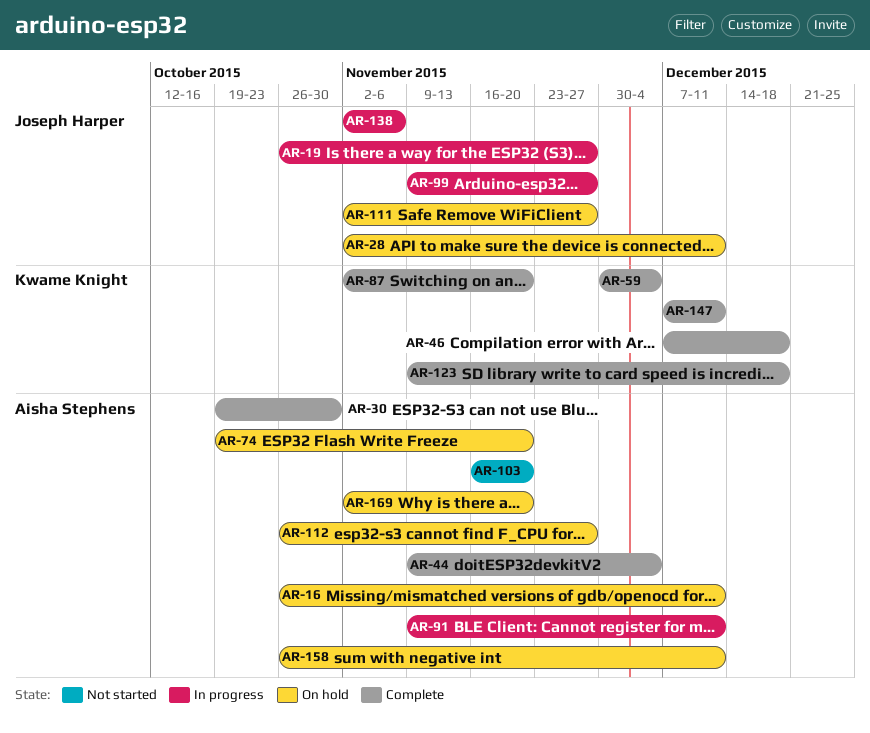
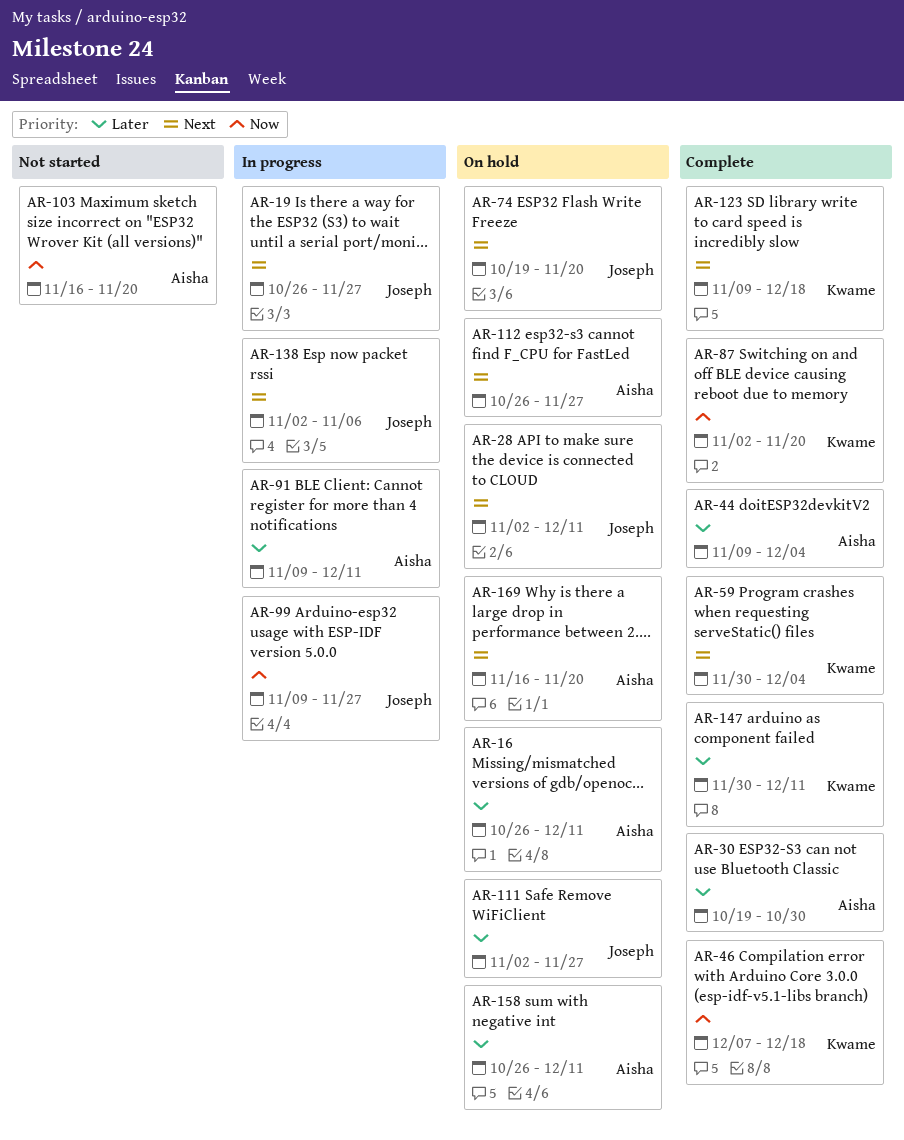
AR-74, owner: Aisha Stephens -> Joseph Harper
AR-147, start: Dec 7 -> Nov 30
AR-169, start: Nov 2 -> Nov 16

